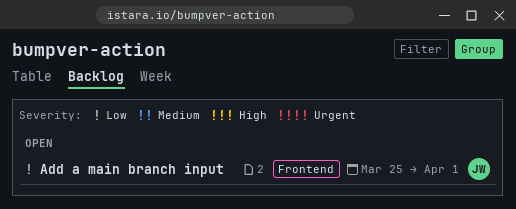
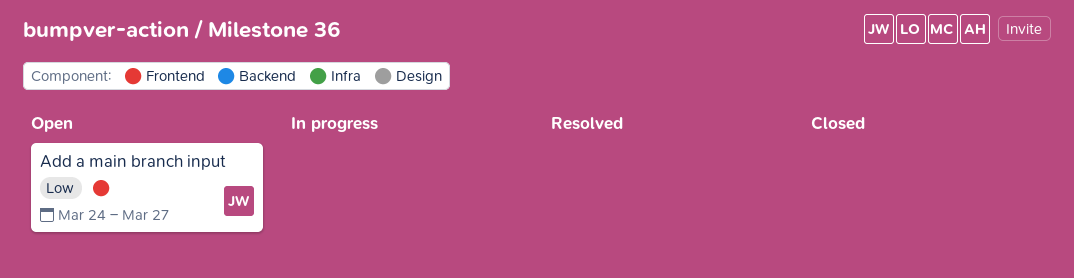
Add a main branch input, start: Mar 25 -> Mar 24
Add a main branch input, due: Apr 1 -> Mar 27

